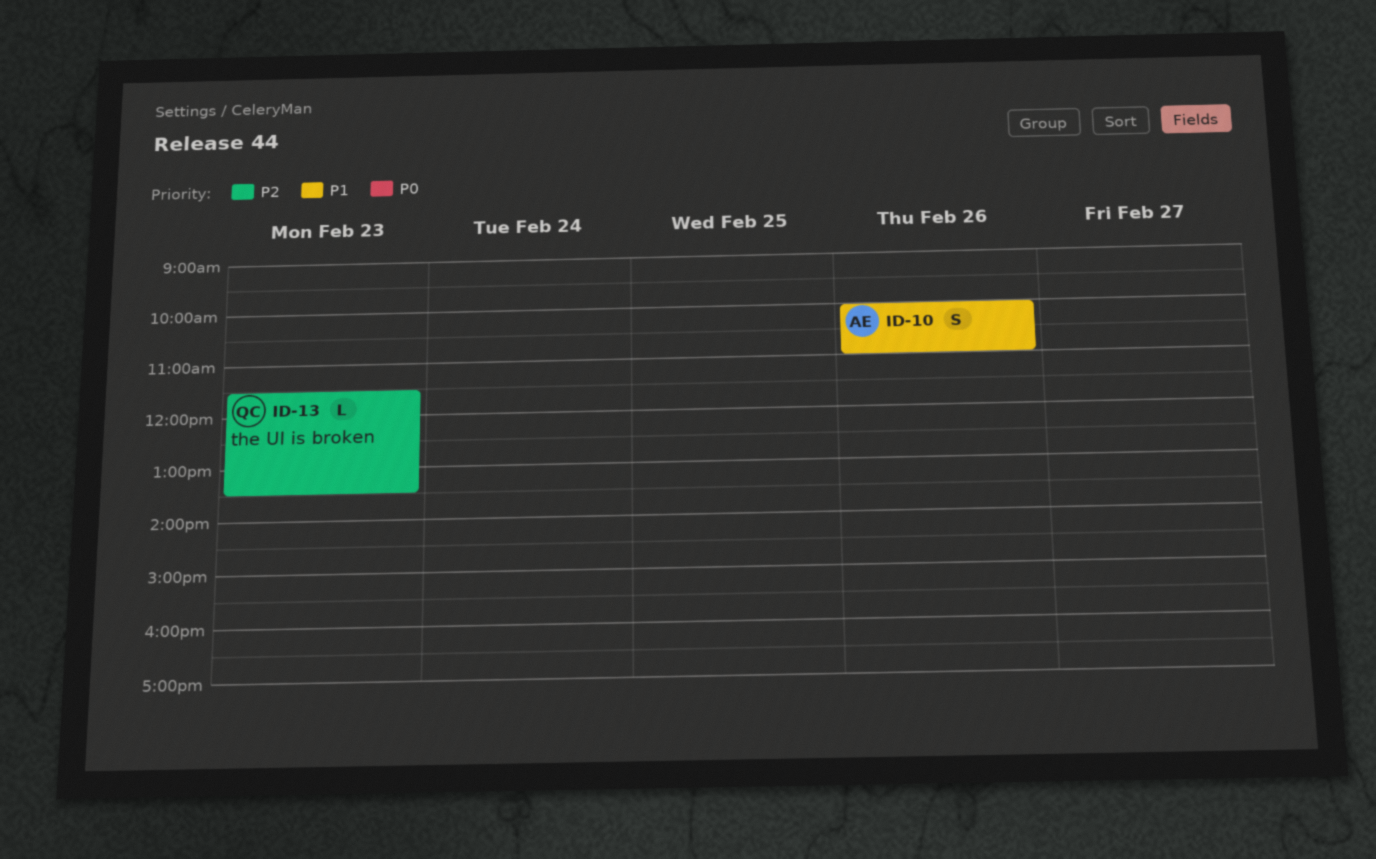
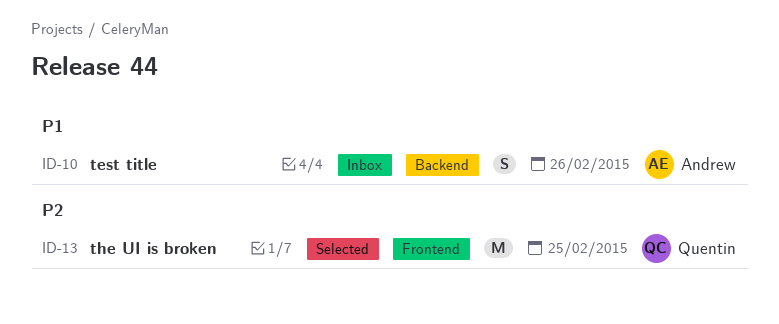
ID-13, estimate: L -> M
ID-13, day: Feb 23 -> Feb 25

